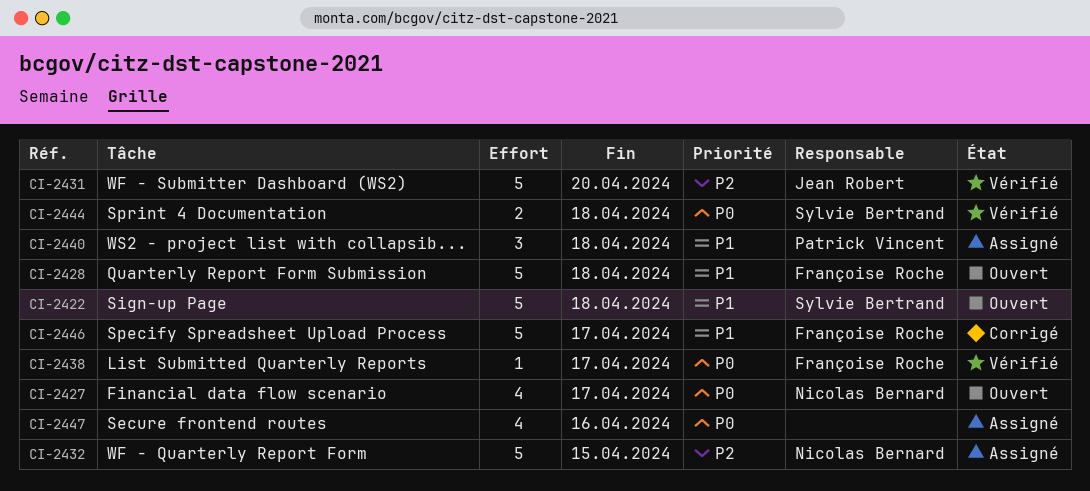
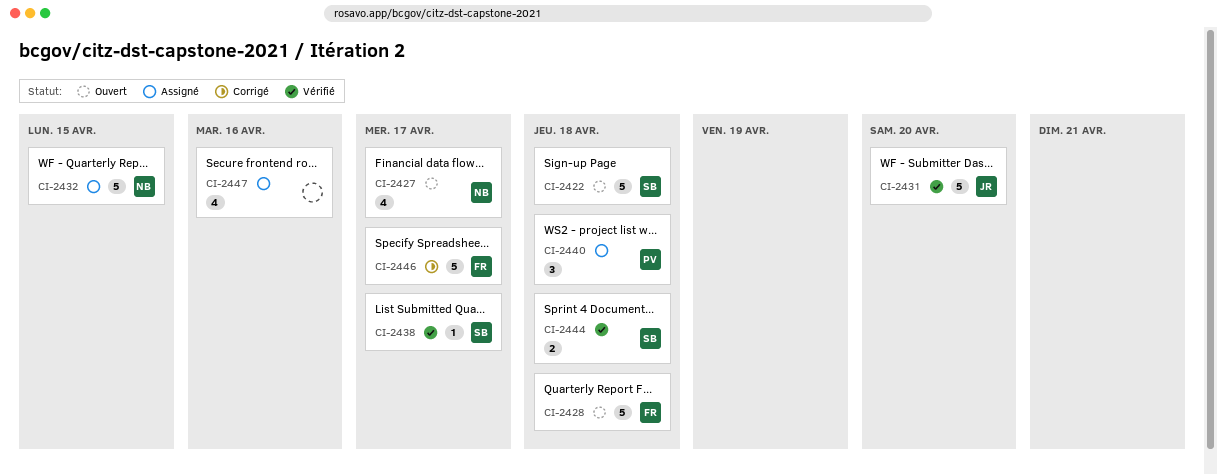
CI-2438, owner: Françoise Roche -> Sylvie Bertrand

